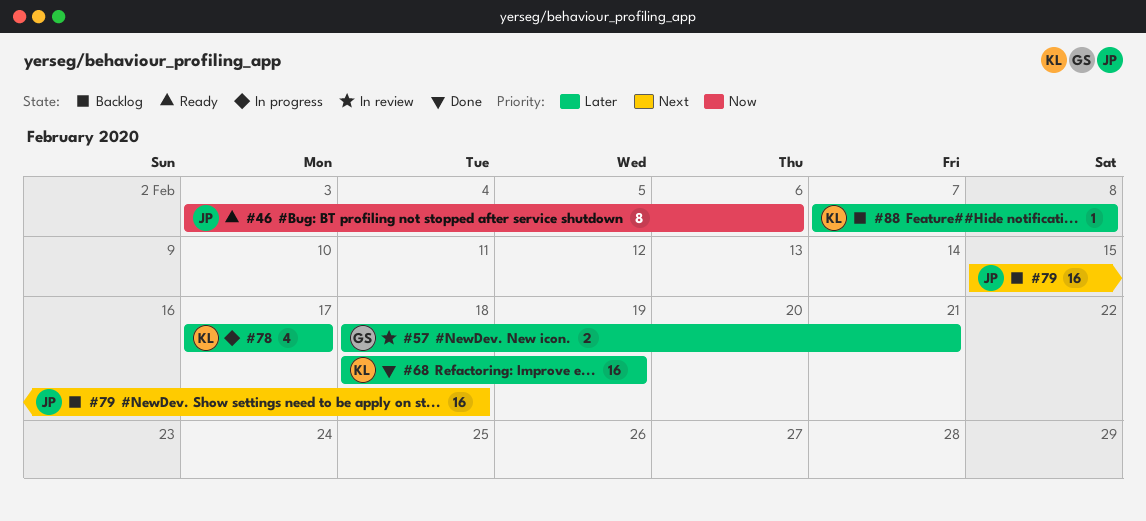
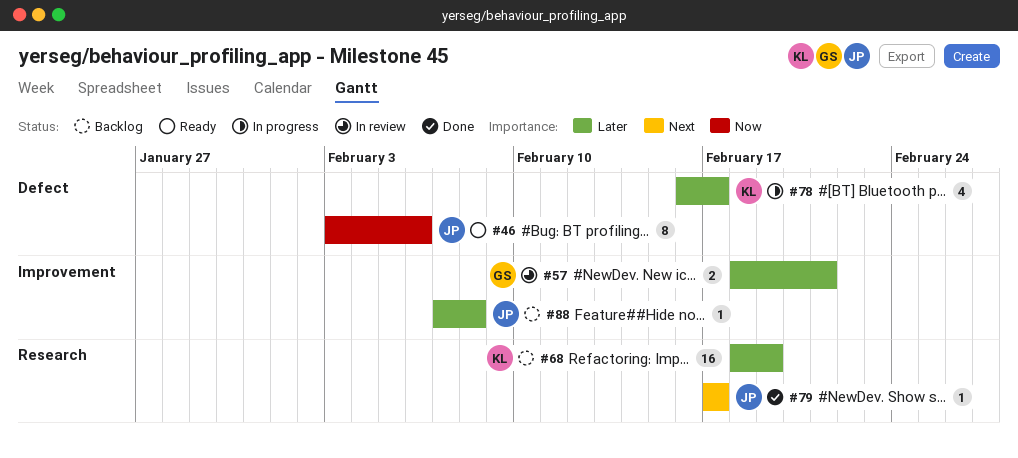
#68, status: Done -> Backlog
#78, start: Feb 17 -> Feb 16
#79, status: Backlog -> Done
#79, estimate: 16 -> 1
#79, start: Feb 15 -> Feb 17
#79, due: Feb 18 -> Feb 17
#88, owner: KL -> JP

